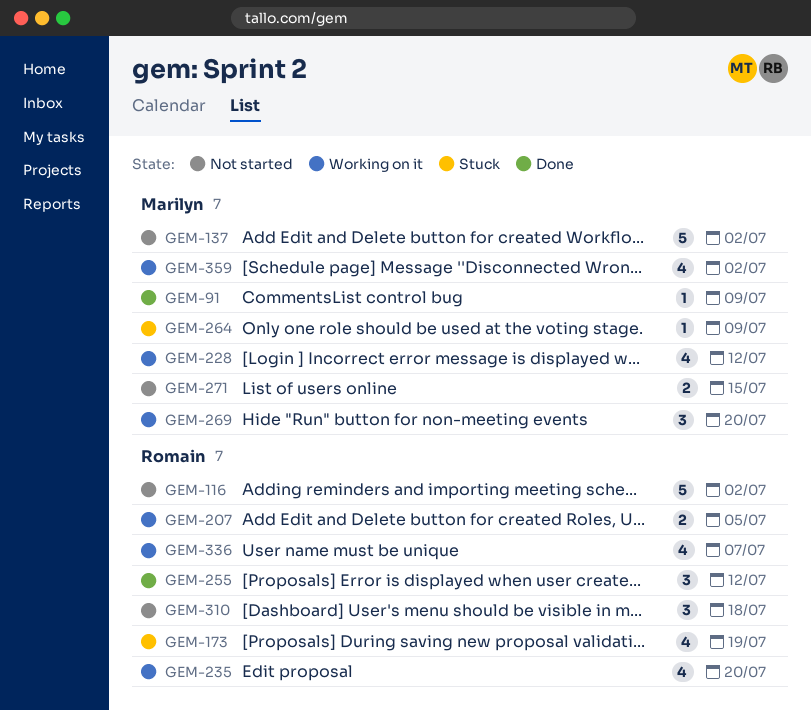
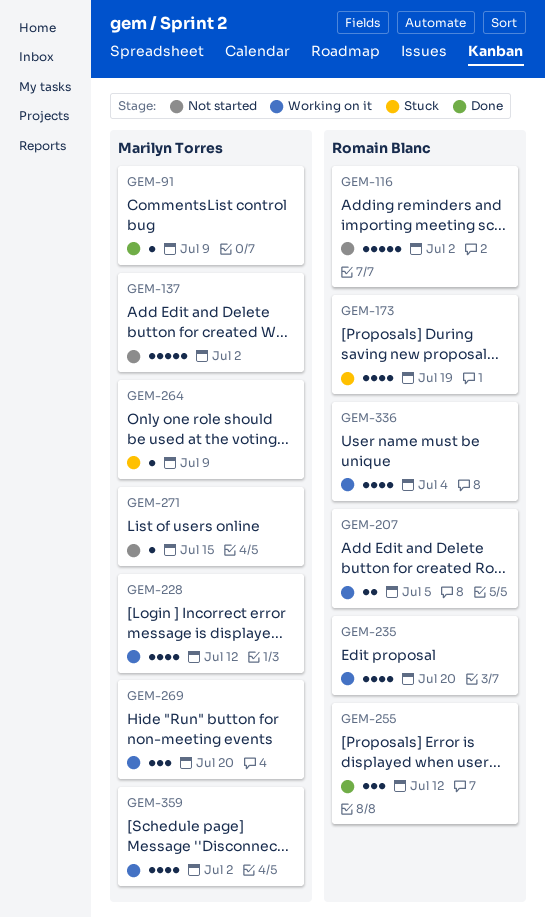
GEM-271, estimate: 2 -> 1
GEM-310: present -> none
GEM-336, due: Jul 7 -> Jul 4

